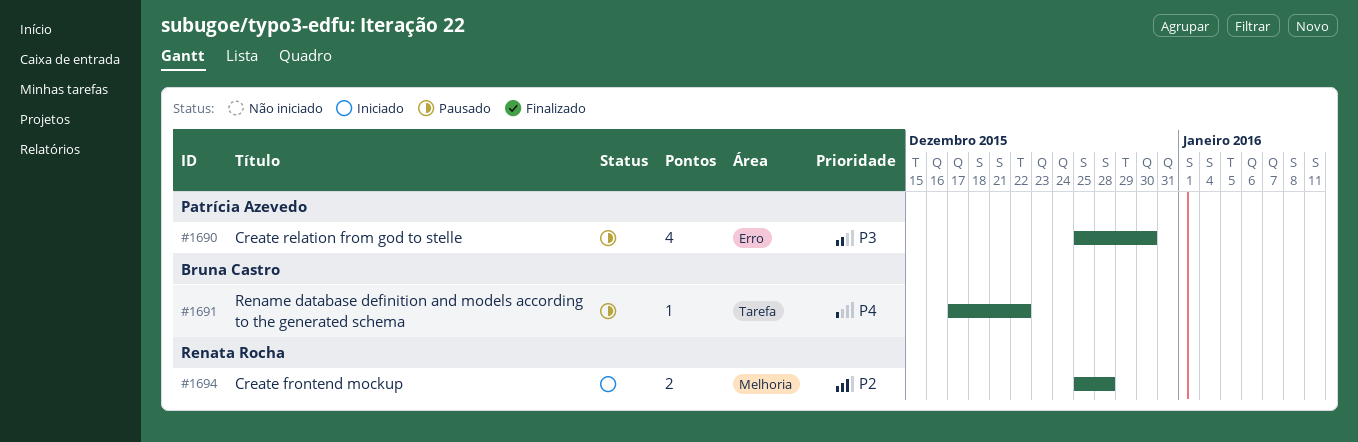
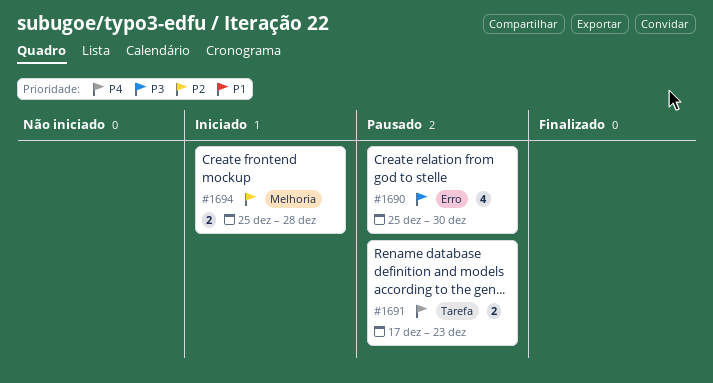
#1691, estimate: 1 -> 2
#1691, due: Dec 22 -> Dec 23

